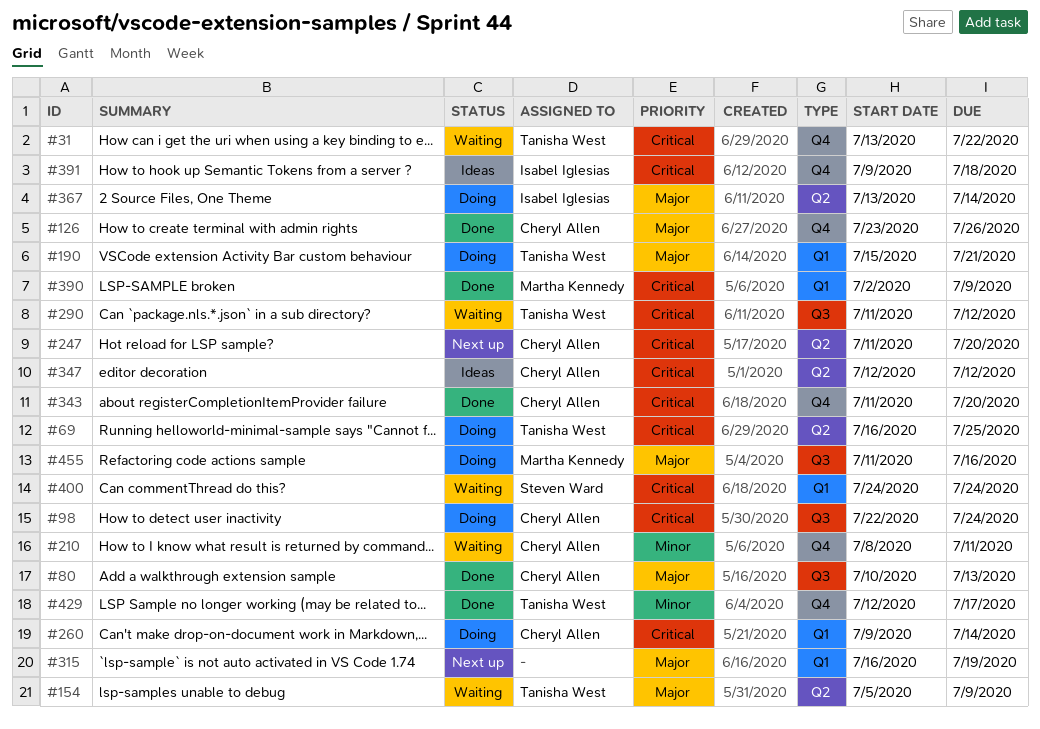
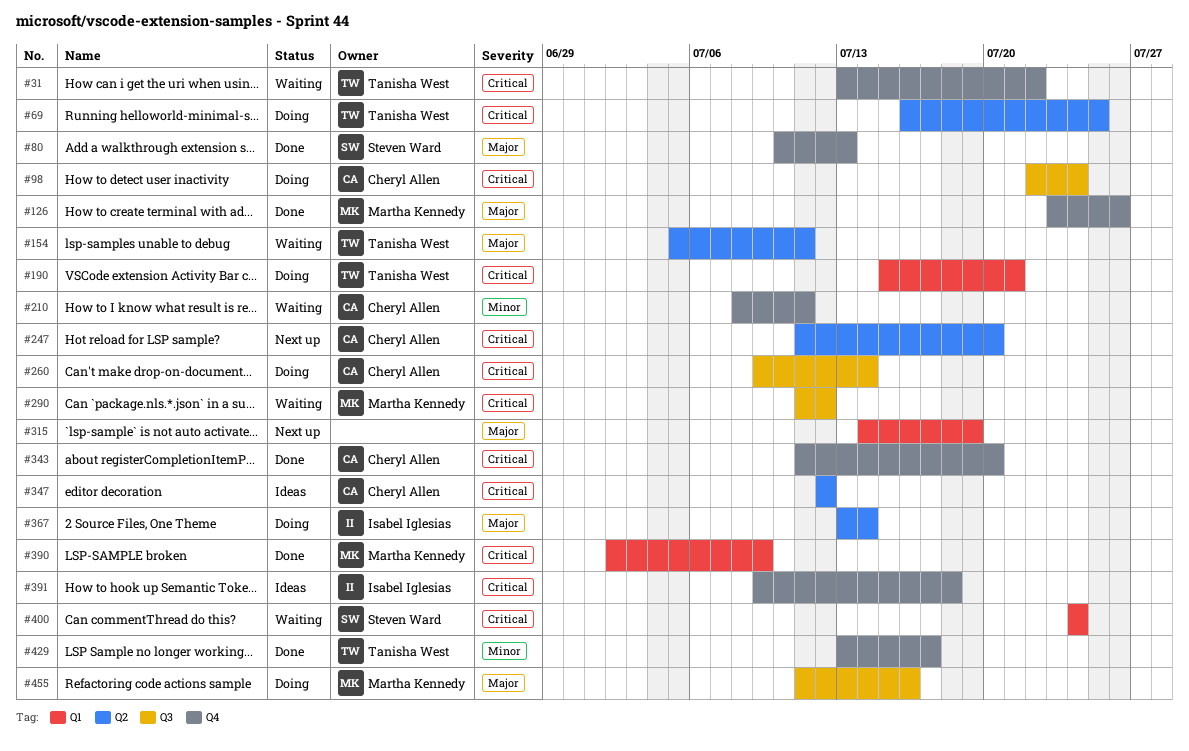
#80, owner: Cheryl Allen -> Steven Ward
#80, label: Q3 -> Q4
#126, owner: Cheryl Allen -> Martha Kennedy
#154, due: Jul 9 -> Jul 11
#190, priority: Major -> Critical
#260, label: Q1 -> Q3
#290, owner: Tanisha West -> Martha Kennedy
#315, start: Jul 16 -> Jul 14
#429, start: Jul 12 -> Jul 13

